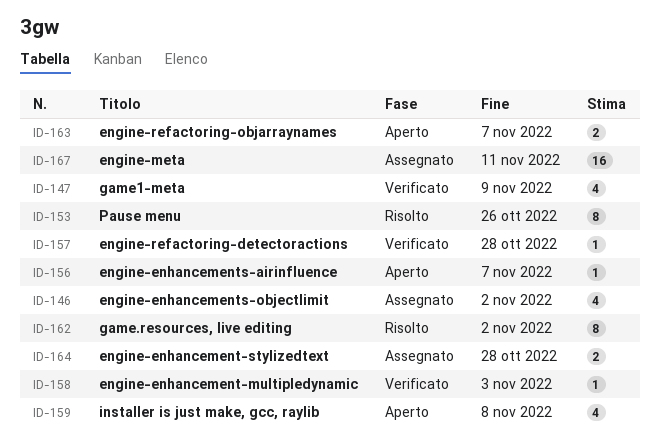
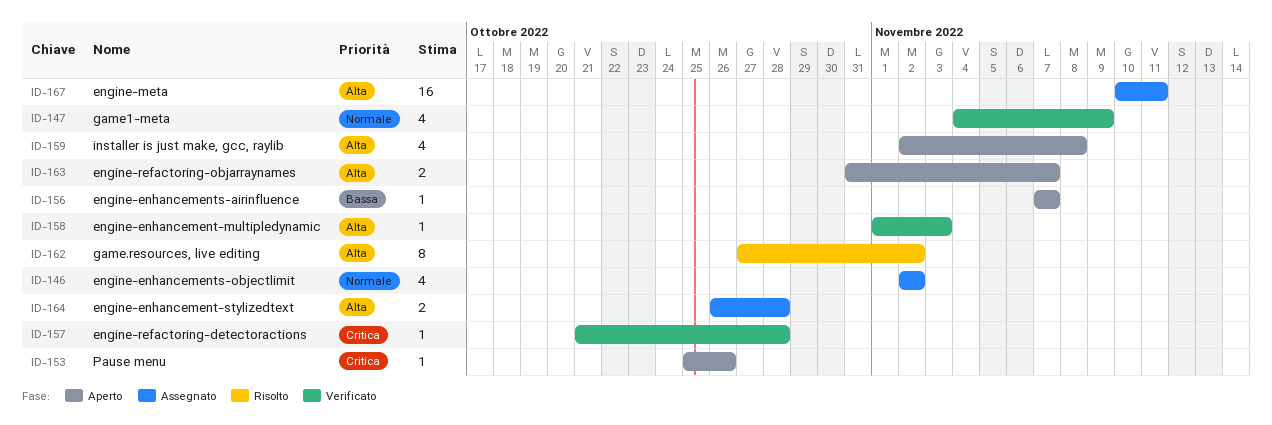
ID-153, status: Risolto -> Aperto
ID-153, estimate: 8 -> 1

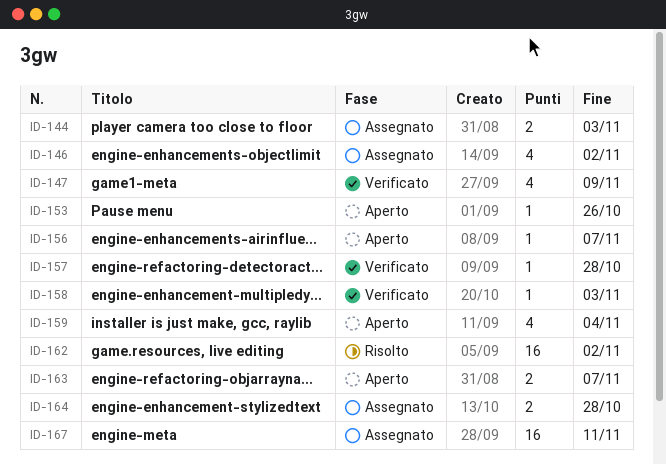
ID-144: none -> present
ID-159, due: Nov 8 -> Nov 4
ID-162, estimate: 8 -> 16

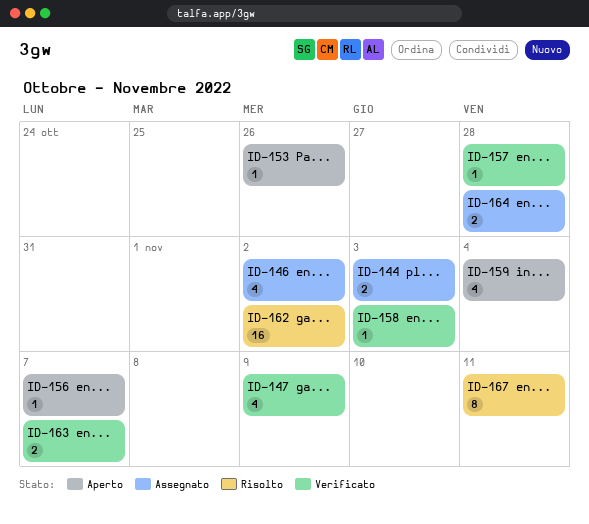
ID-163, status: Aperto -> Verificato
ID-167, status: Assegnato -> Risolto
ID-167, estimate: 16 -> 8

